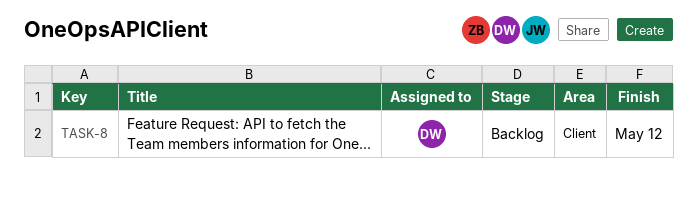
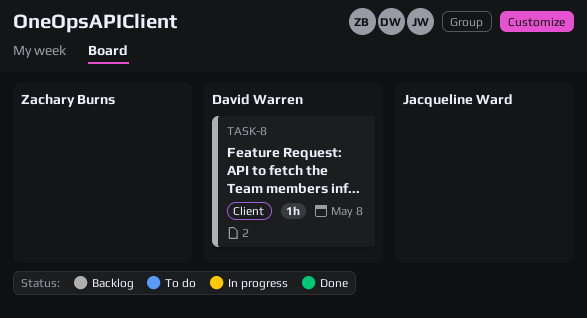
TASK-8, due: May 12 -> May 8

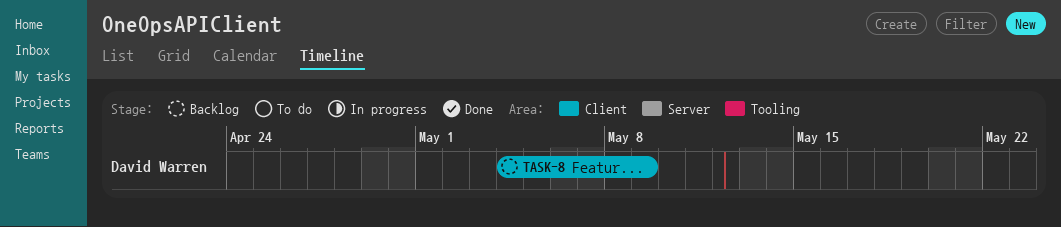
TASK-8, due: May 8 -> May 9

